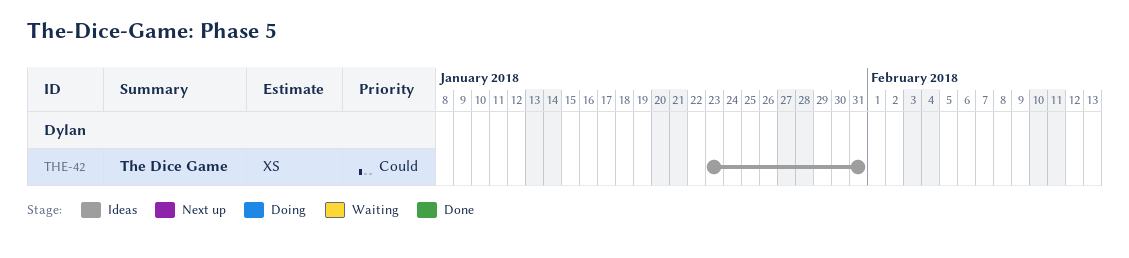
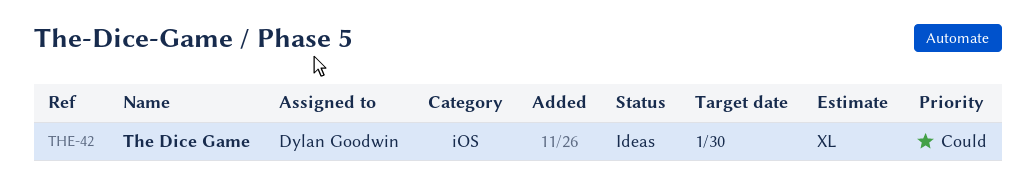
THE-42, estimate: XS -> XL
THE-42, due: Jan 31 -> Jan 30

